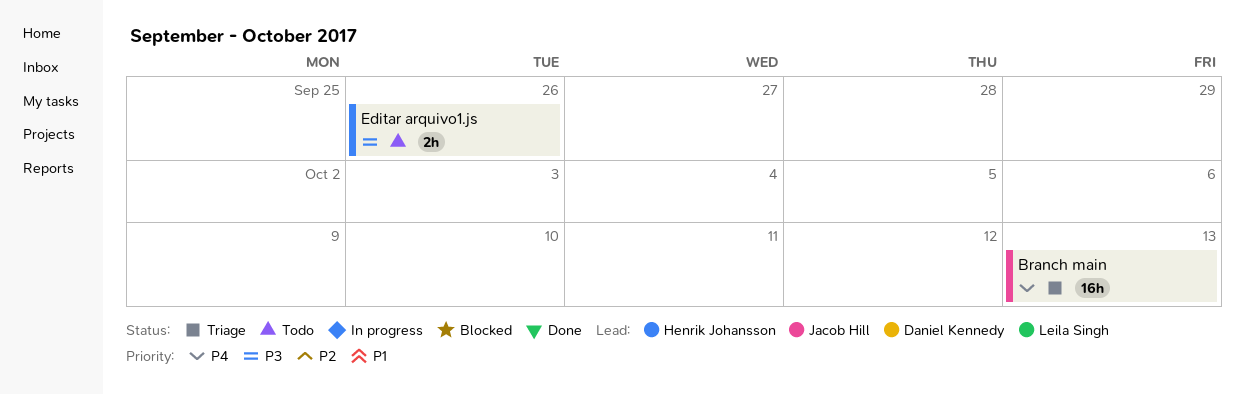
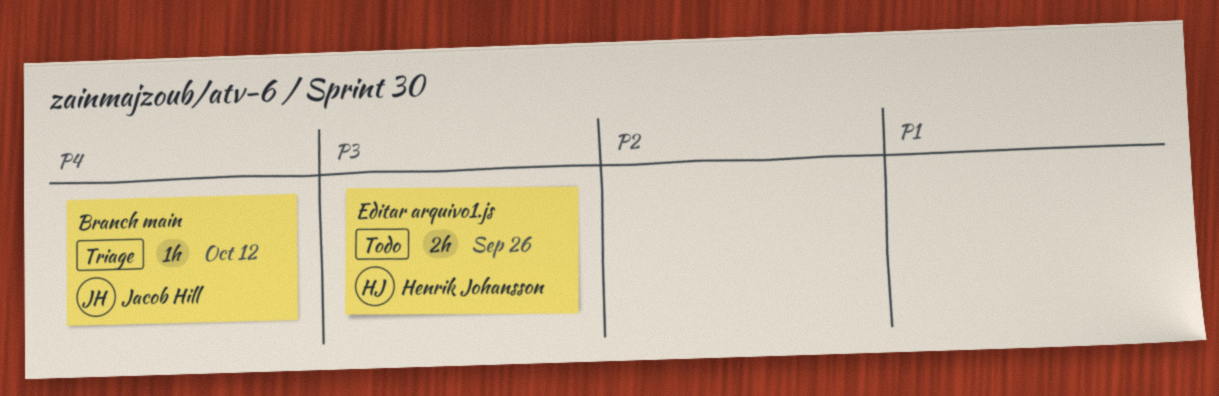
Branch main, estimate: 16h -> 1h
Branch main, due: Oct 13 -> Oct 12

